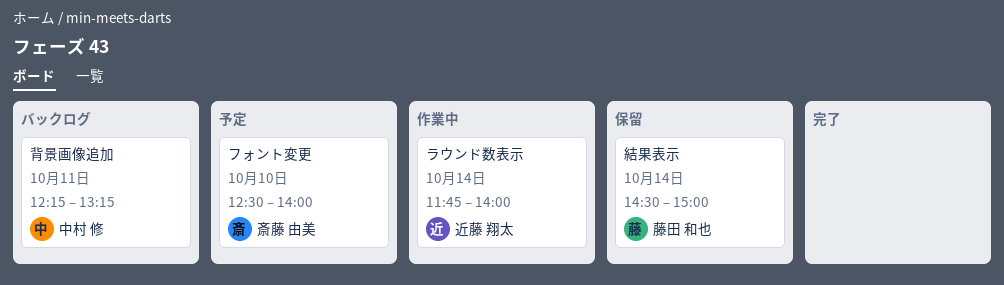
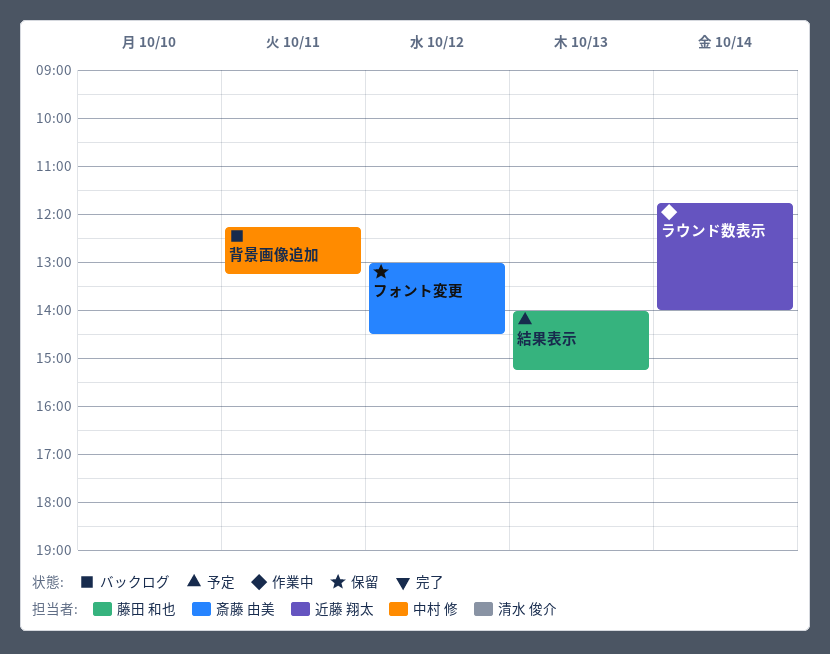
フォント変更, status: 予定 -> 保留
フォント変更, day: Oct 10 -> Oct 12
フォント変更, begins: 12:30 -> 13:00
フォント変更, ends: 14:00 -> 14:30
結果表示, status: 保留 -> 予定
結果表示, day: Oct 14 -> Oct 13
結果表示, begins: 14:30 -> 14:00
結果表示, ends: 15:00 -> 15:15

